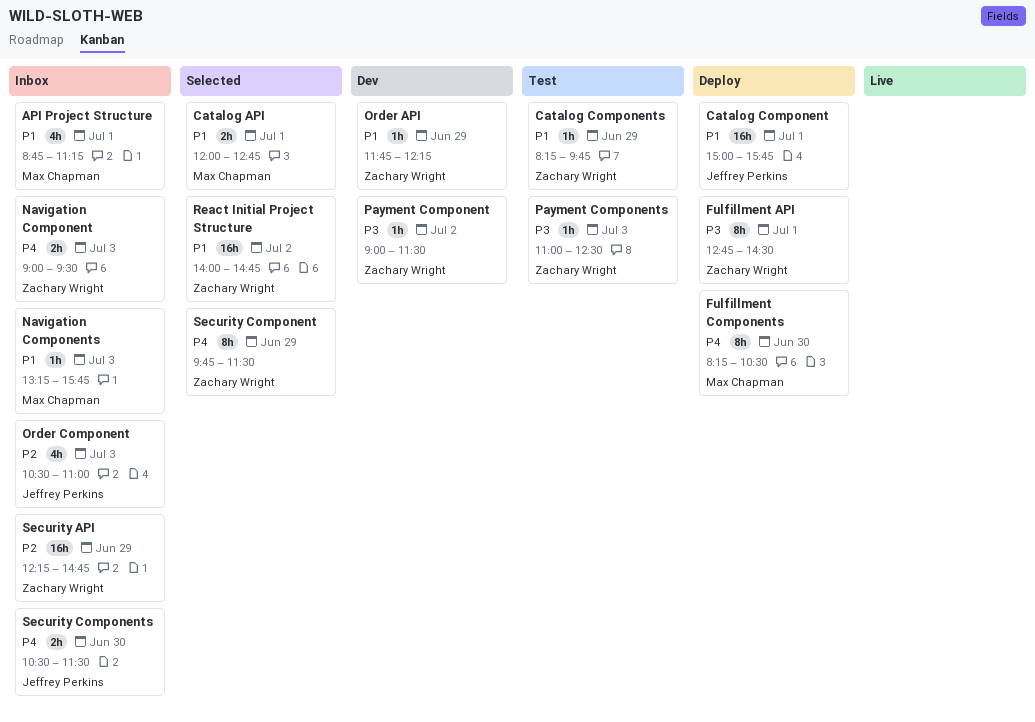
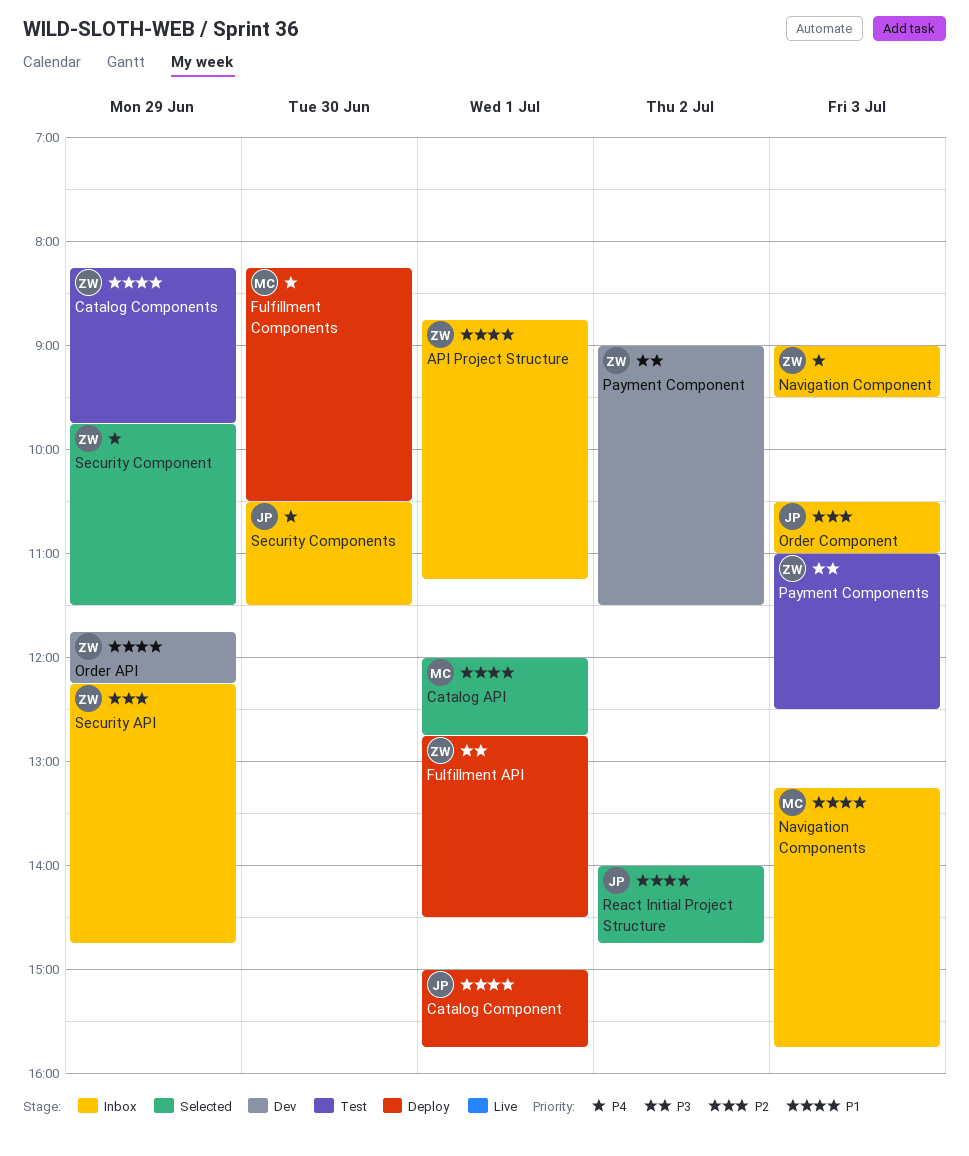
API Project Structure, owner: Max Chapman -> Zachary Wright
React Initial Project Structure, owner: Zachary Wright -> Jeffrey Perkins

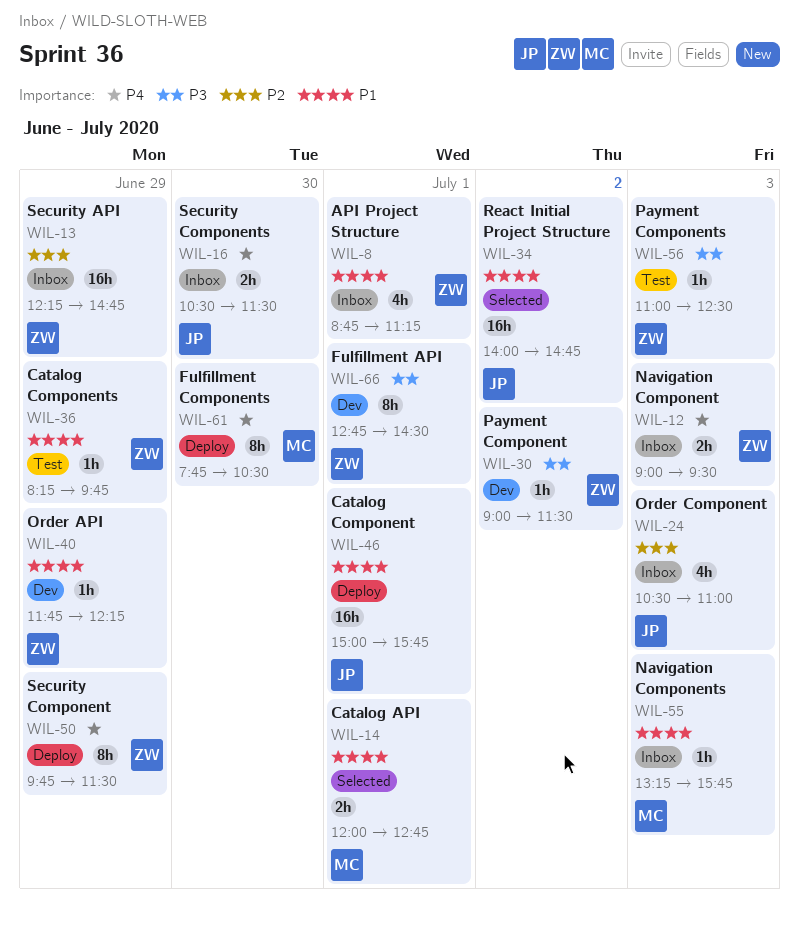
Fulfillment API, status: Deploy -> Dev
Fulfillment Components, begins: 08:15 -> 07:45
Security Component, status: Selected -> Deploy

